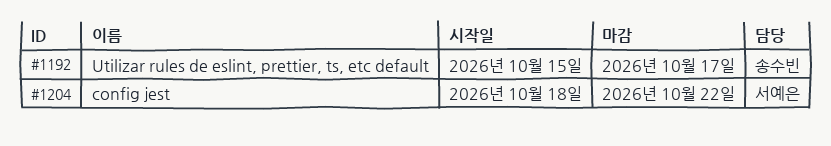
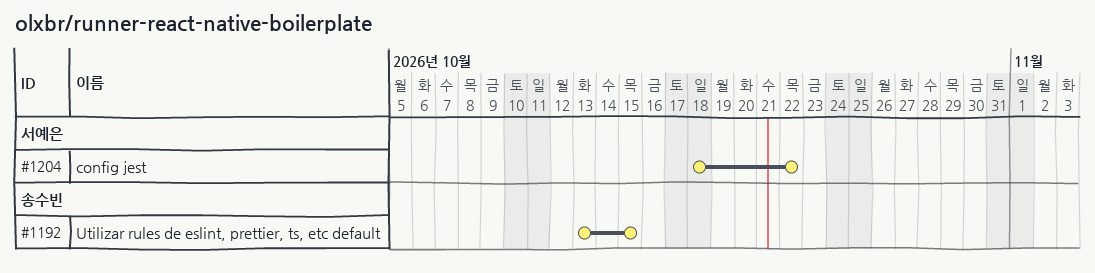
#1192, start: Oct 15 -> Oct 13
#1192, due: Oct 17 -> Oct 15

